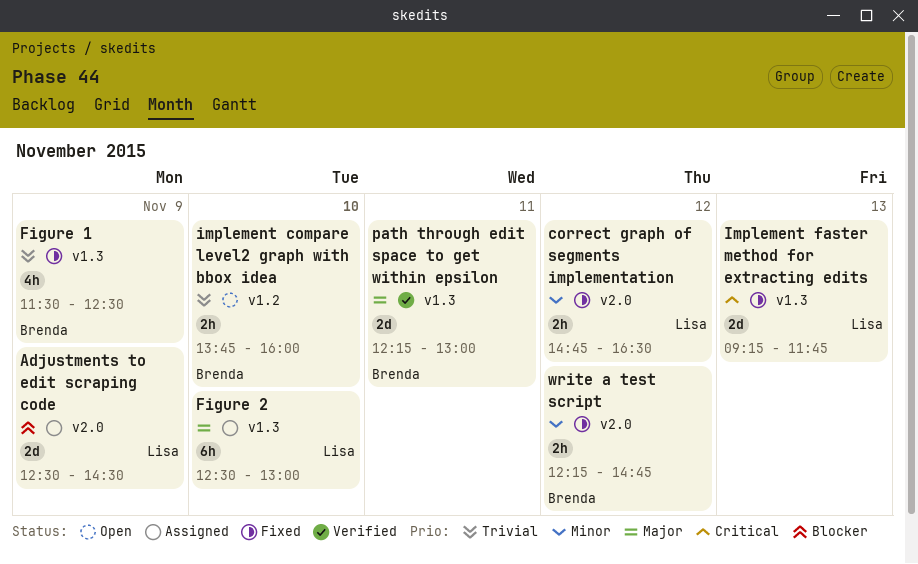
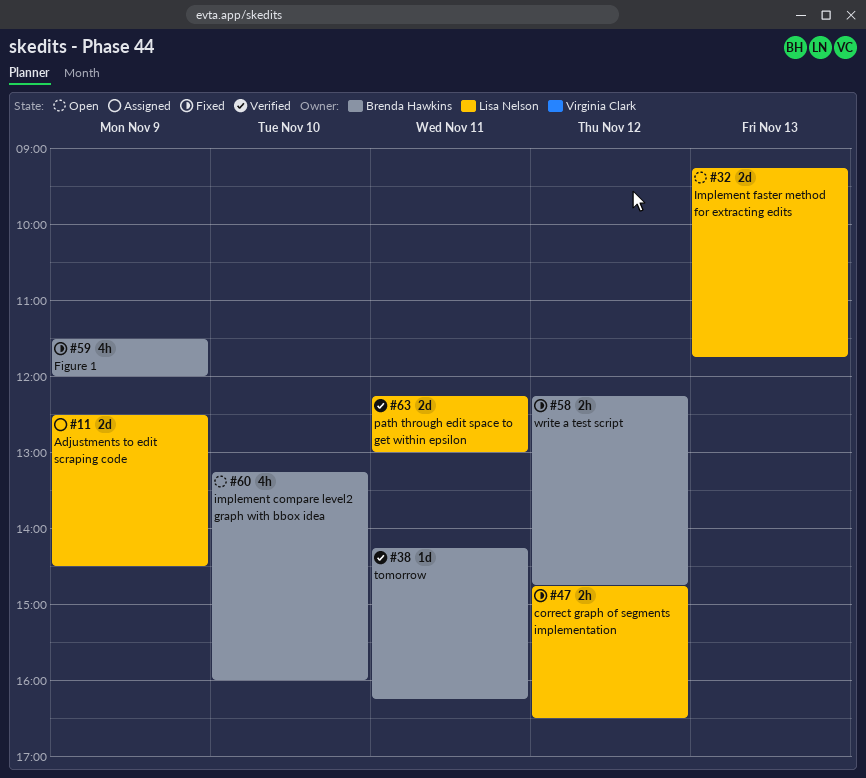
Figure 1, ends: 12:30 -> 12:00
Figure 2: present -> none
implement compare level2 graph with bbox idea, estimate: 2h -> 4h
implement compare level2 graph with bbox idea, begins: 13:45 -> 13:15
Implement faster method for extracting edits, status: Fixed -> Open
path through edit space to get within epsilon, owner: Brenda Hawkins -> Lisa Nelson
tomorrow: none -> present

